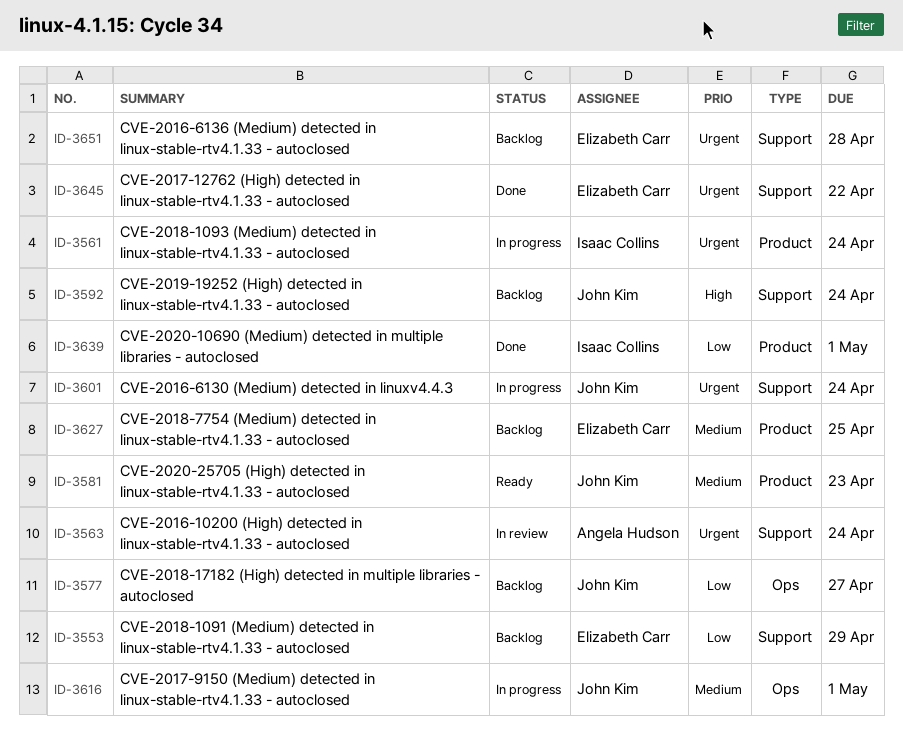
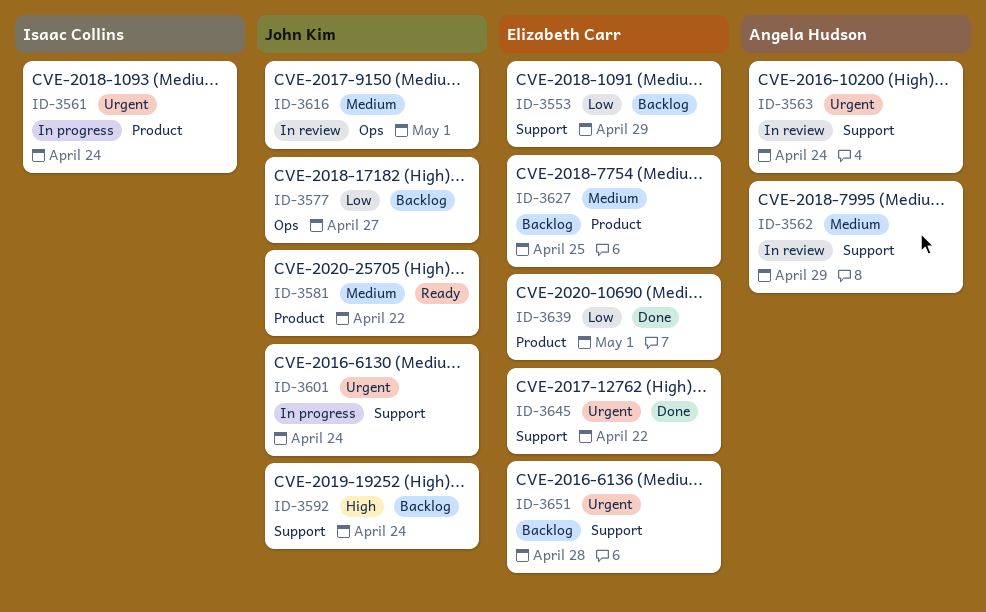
ID-3562: none -> present
ID-3581, due: Apr 23 -> Apr 22
ID-3616, status: In progress -> In review
ID-3639, owner: Isaac Collins -> Elizabeth Carr

